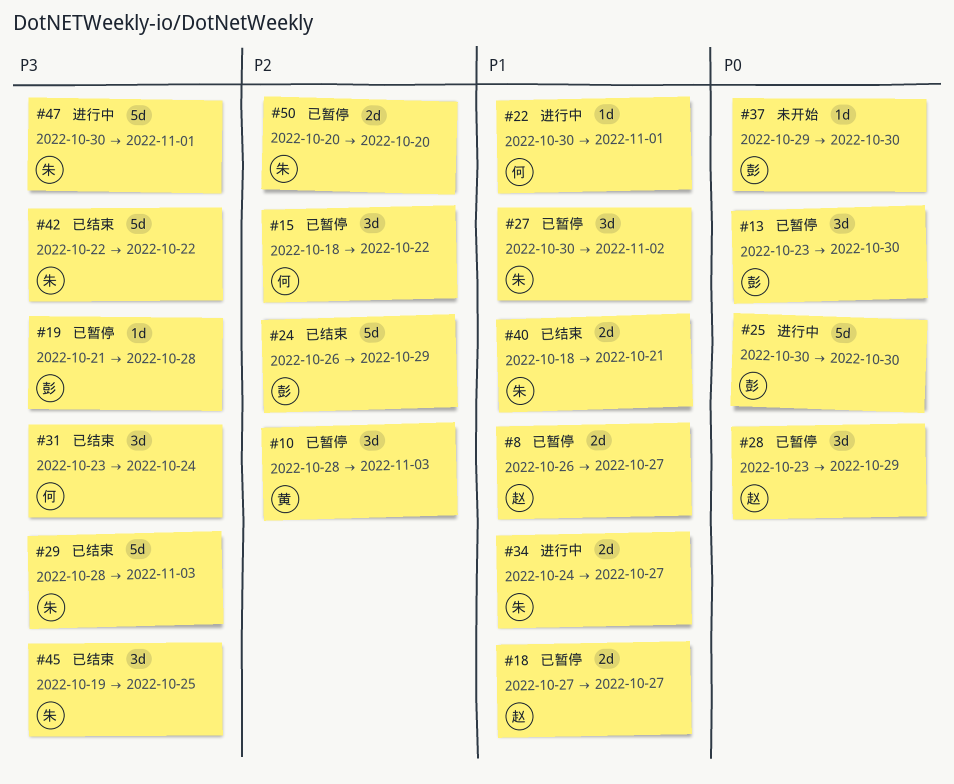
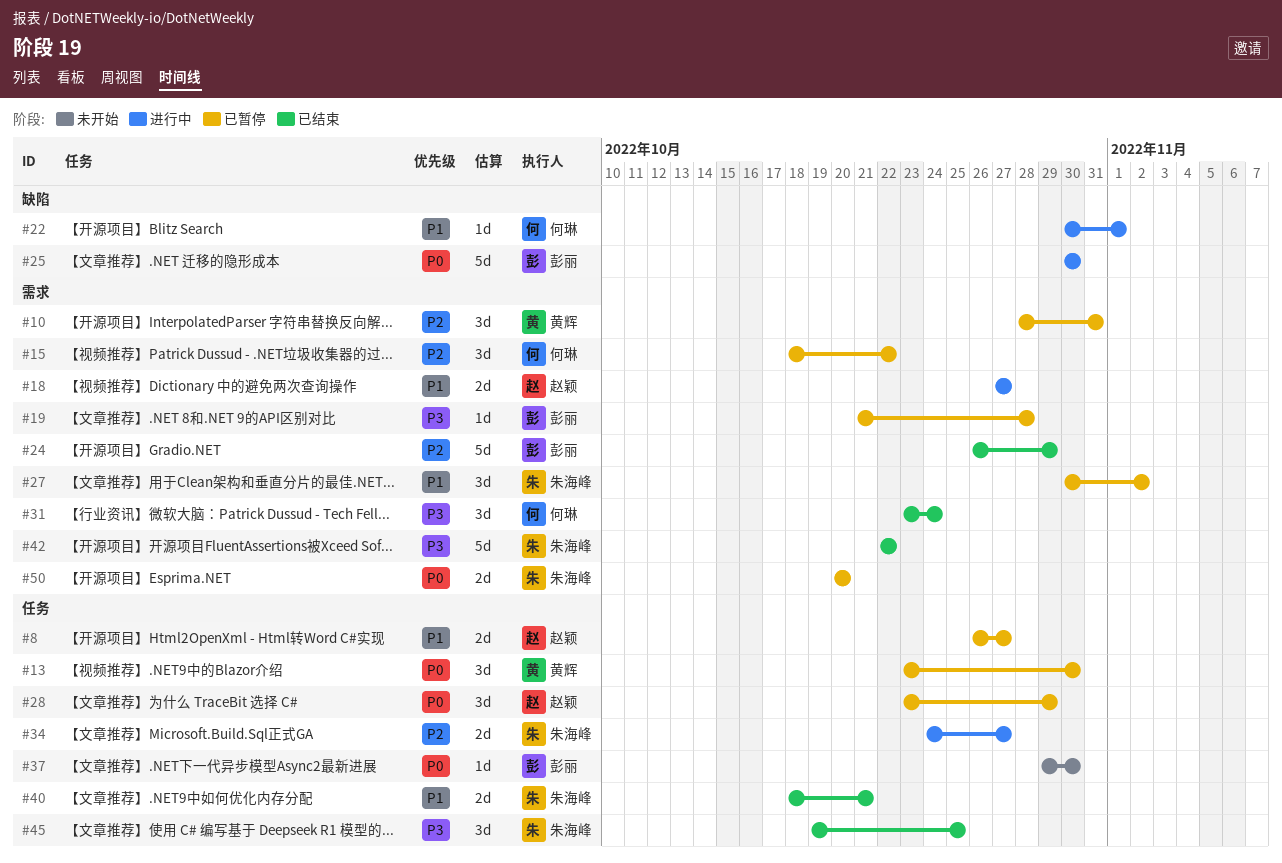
#10, due: Nov 3 -> Oct 31
#13, owner: 彭丽 -> 黄辉
#18, status: 已暂停 -> 进行中
#29: present -> none
#34, priority: P1 -> P2
#47: present -> none
#50, priority: P2 -> P0

